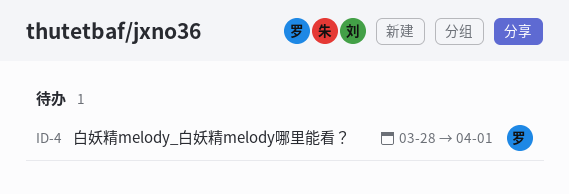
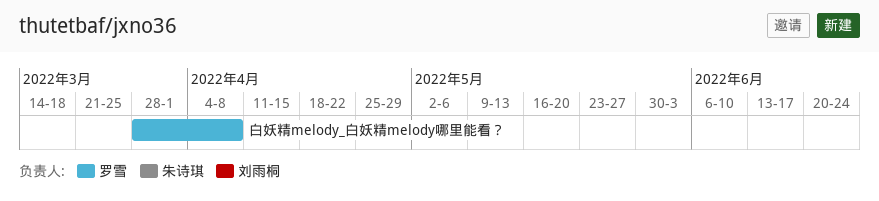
白妖精melody_白妖精melody哪里能看？, due: Apr 1 -> Apr 8

